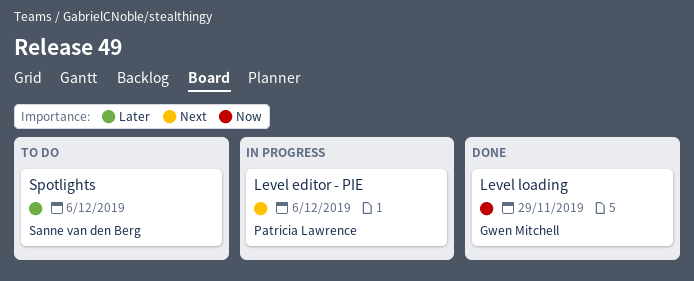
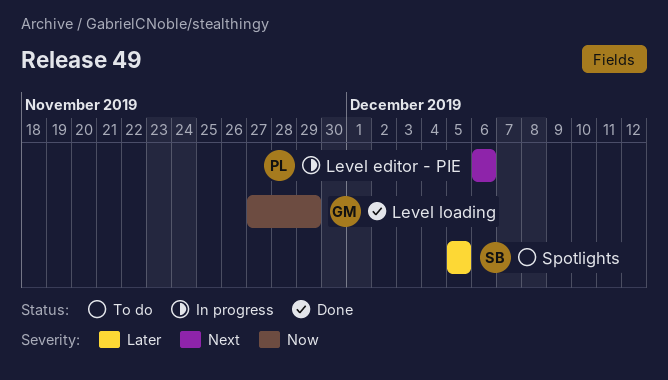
Spotlights, due: Dec 6 -> Dec 5

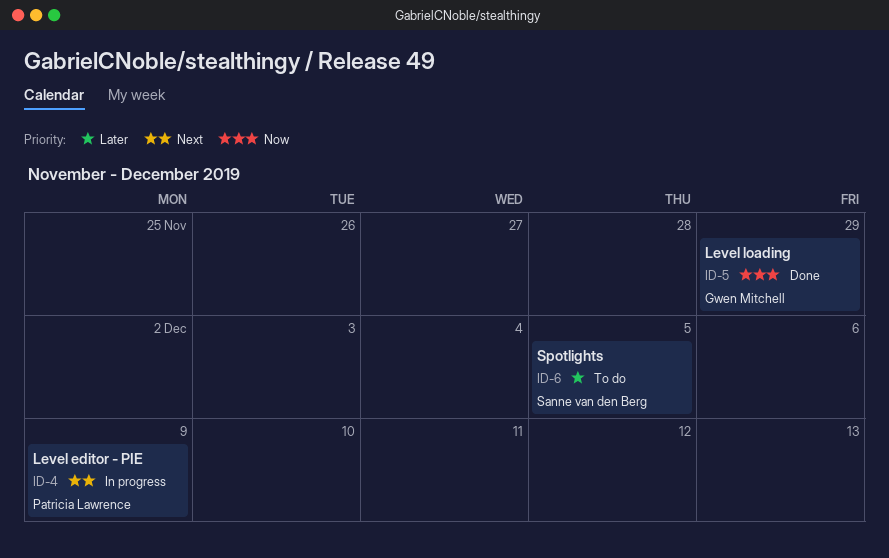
Level editor - PIE, due: Dec 6 -> Dec 9

